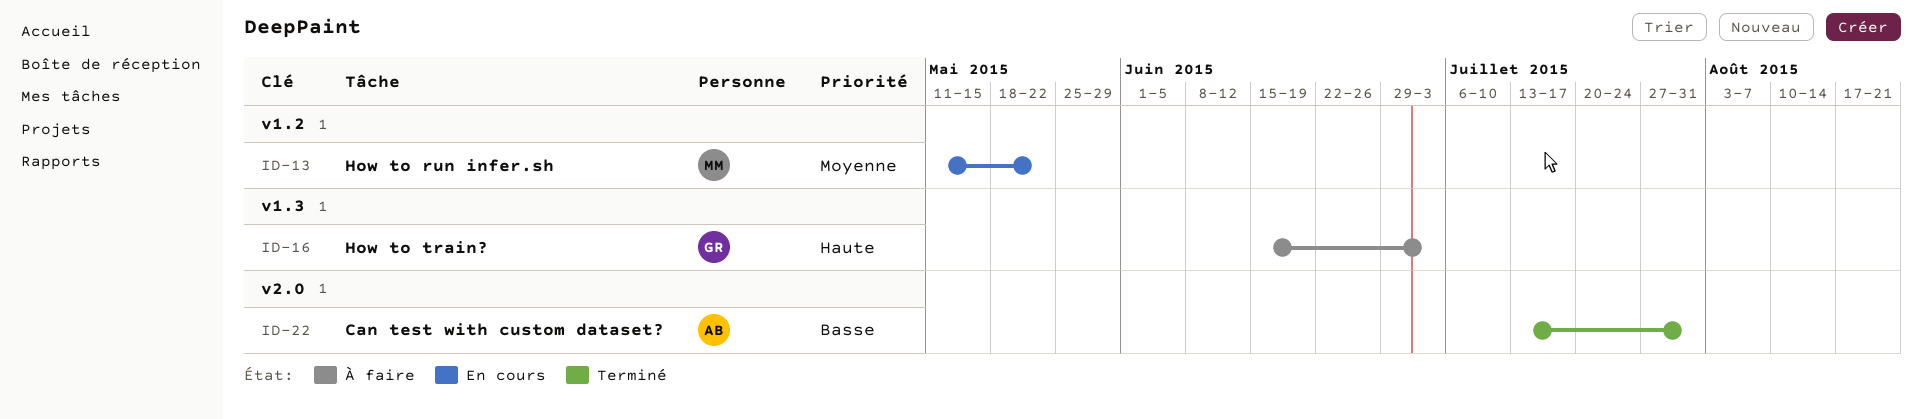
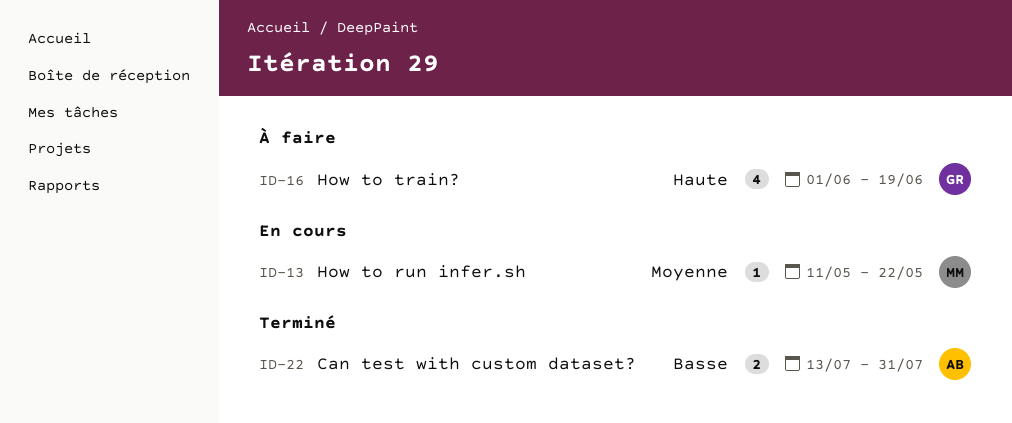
ID-16, start: Jun 15 -> Jun 1
ID-16, due: Jul 3 -> Jun 19

